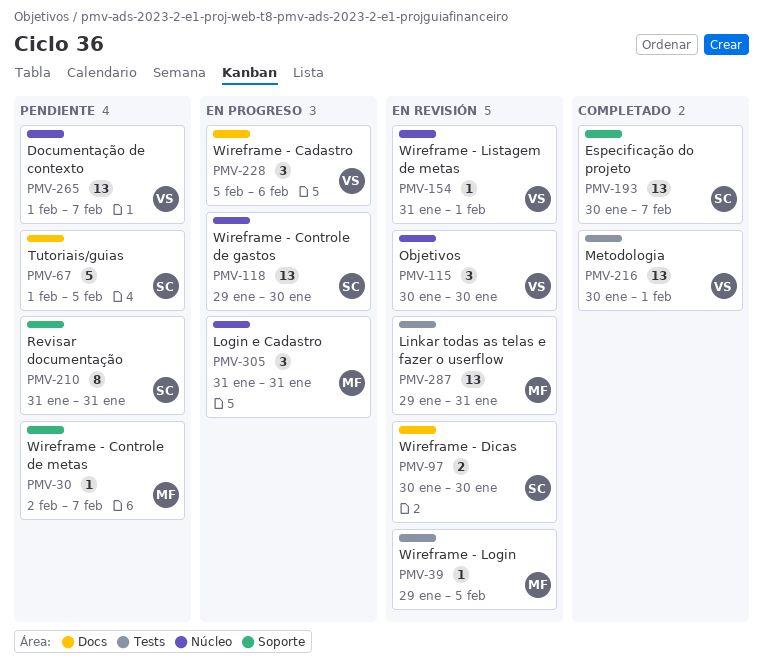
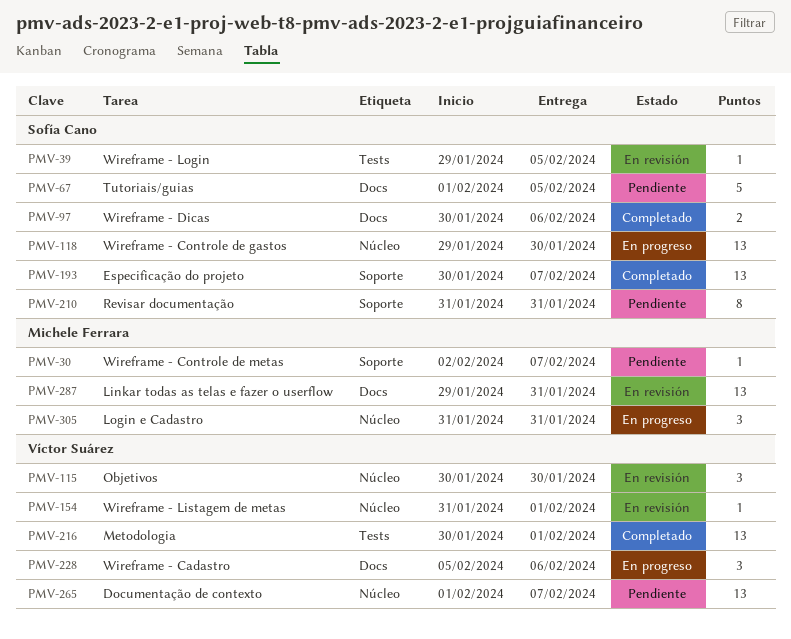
PMV-39, owner: Michele Ferrara -> Sofía Cano
PMV-97, status: En revisión -> Completado
PMV-97, due: Jan 30 -> Feb 6
PMV-287, label: Tests -> Docs

